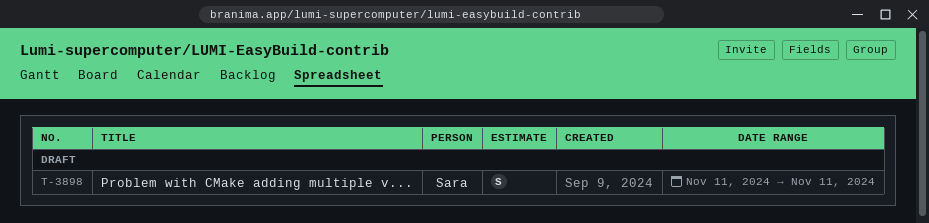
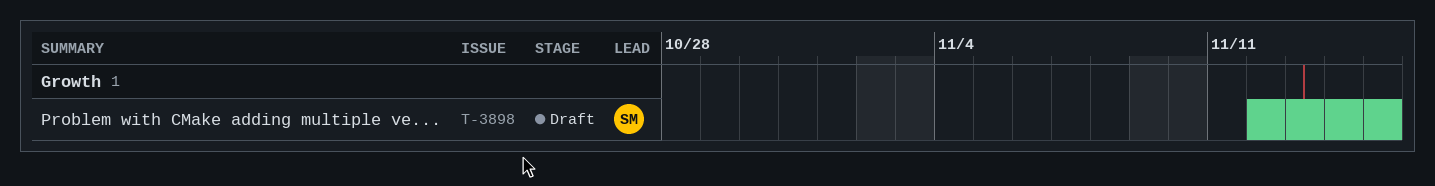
T-3898, start: Nov 11 -> Nov 12
T-3898, due: Nov 11 -> Nov 15

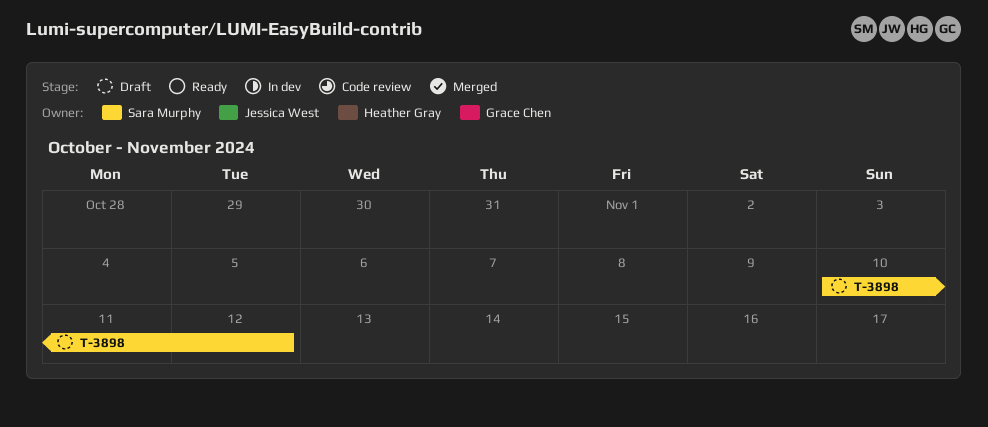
T-3898, start: Nov 12 -> Nov 10
T-3898, due: Nov 15 -> Nov 12

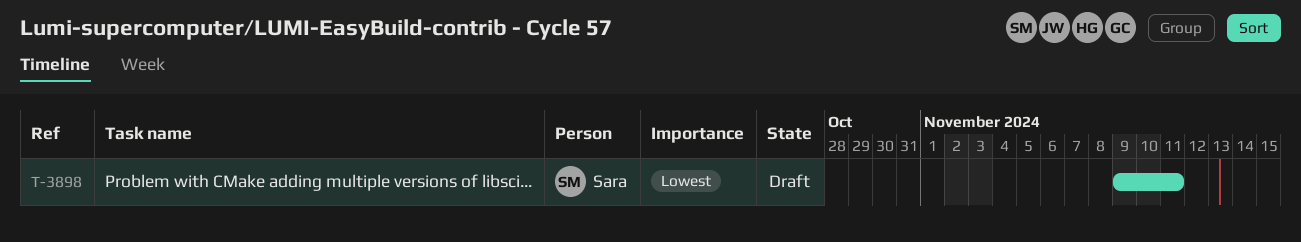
T-3898, start: Nov 10 -> Nov 9
T-3898, due: Nov 12 -> Nov 11

